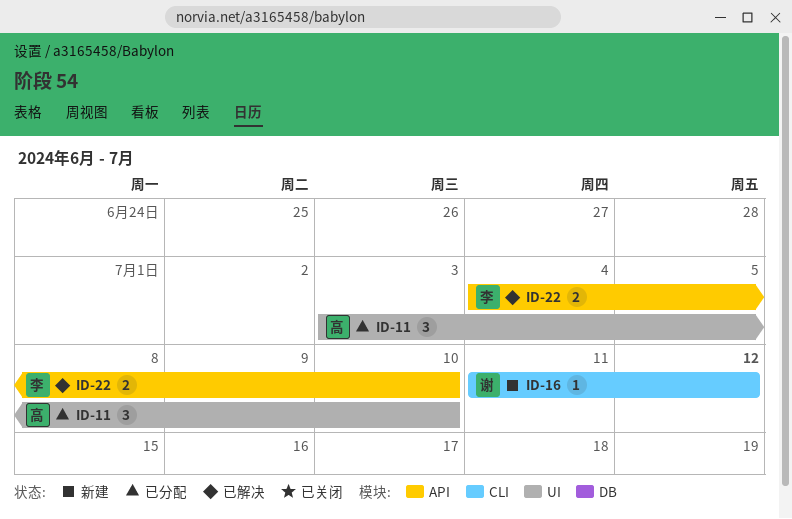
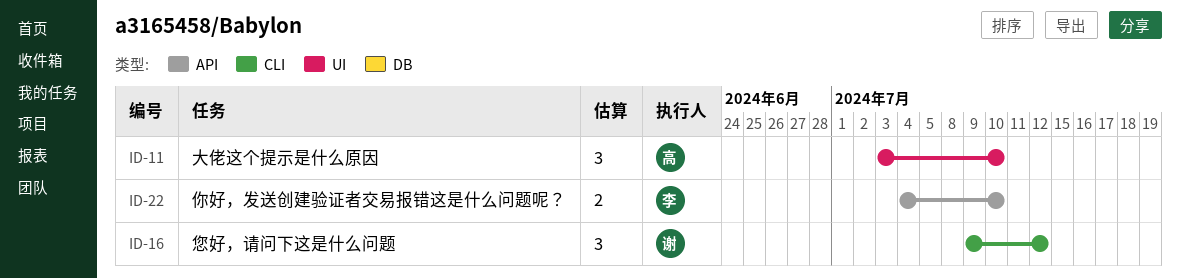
ID-16, estimate: 1 -> 3
ID-16, start: Jul 11 -> Jul 9

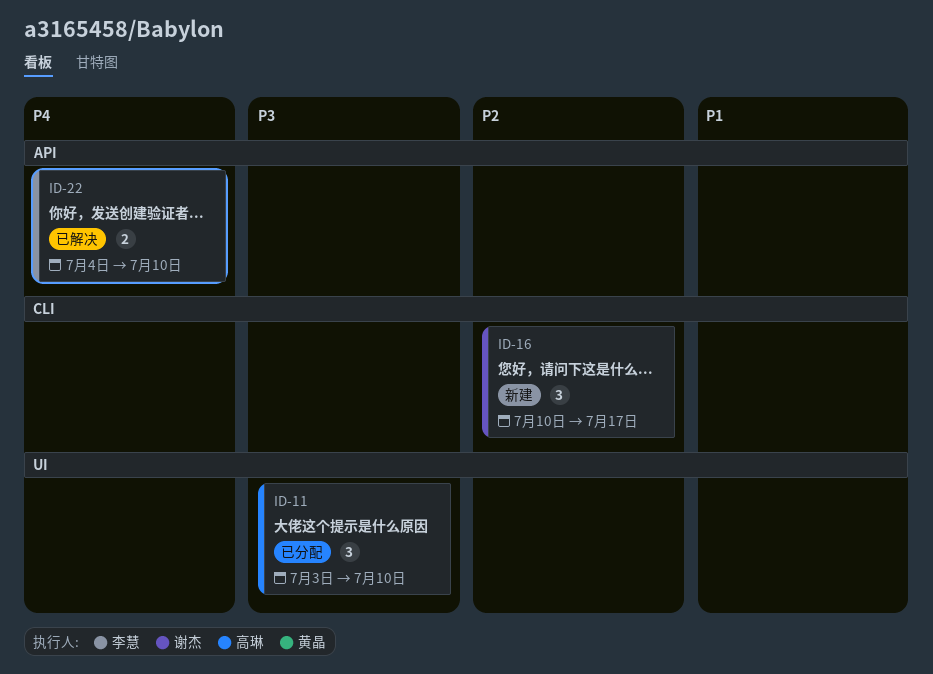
ID-16, start: Jul 9 -> Jul 10
ID-16, due: Jul 12 -> Jul 17

